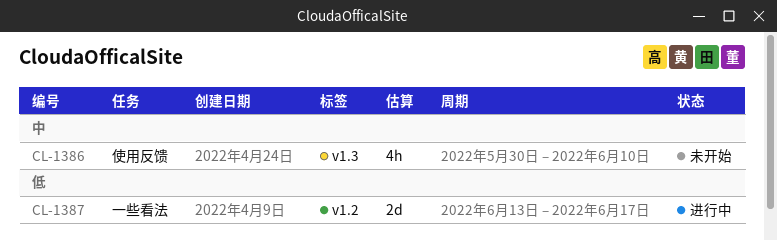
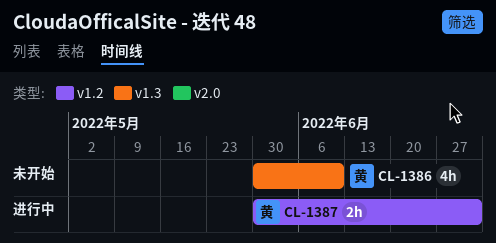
CL-1387, estimate: 2d -> 2h
CL-1387, start: Jun 13 -> May 30
CL-1387, due: Jun 17 -> Jul 1

